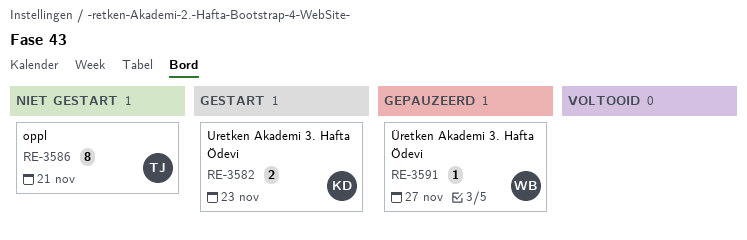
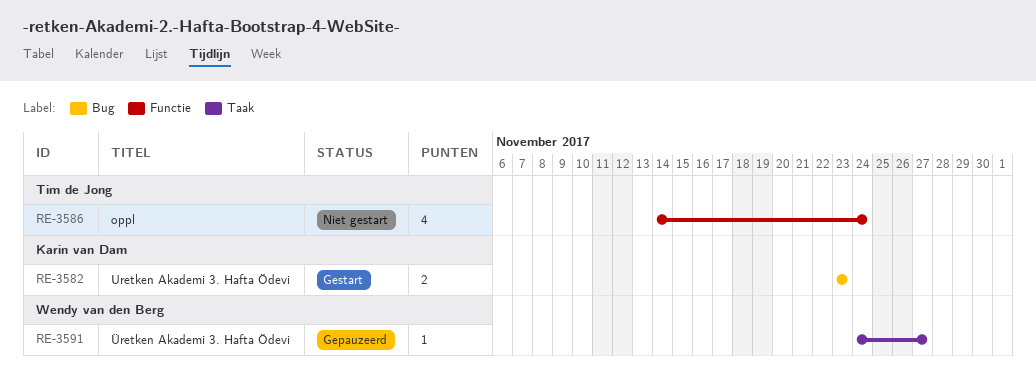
RE-3586, estimate: 8 -> 4
RE-3586, due: Nov 21 -> Nov 24

